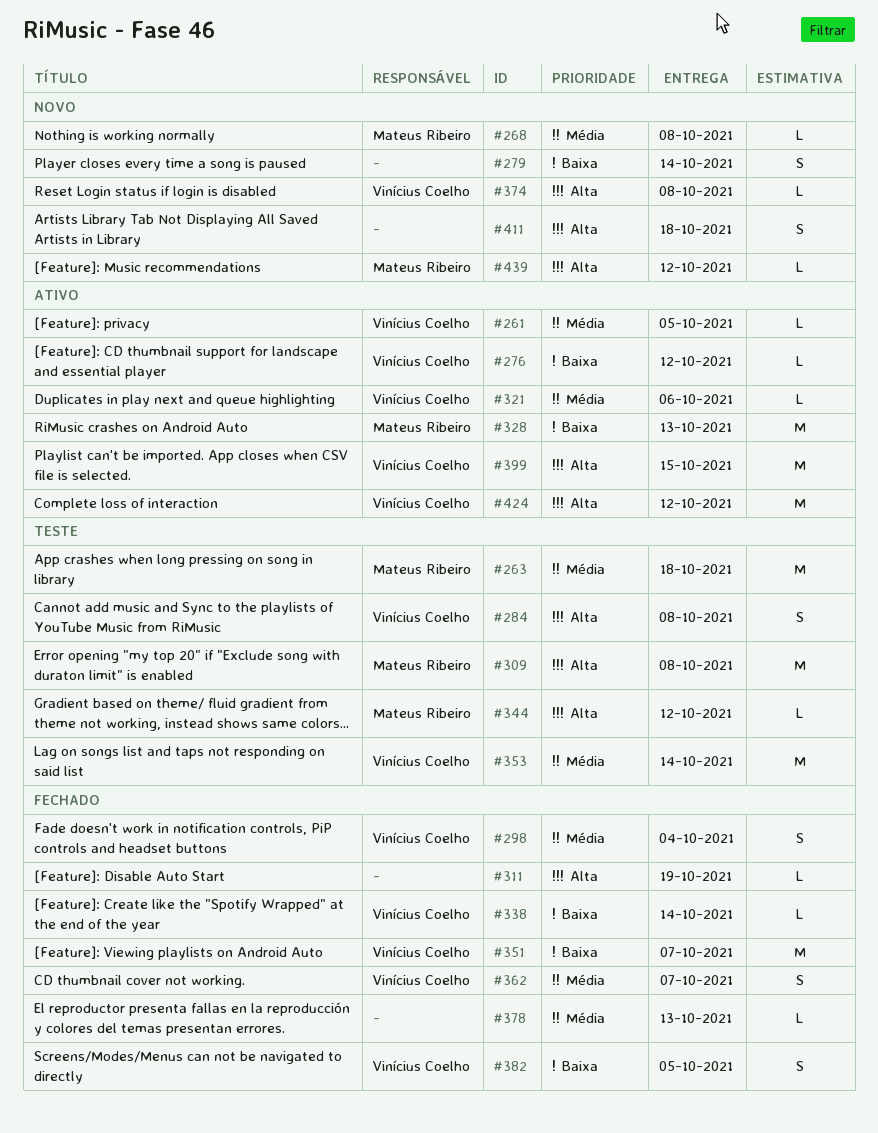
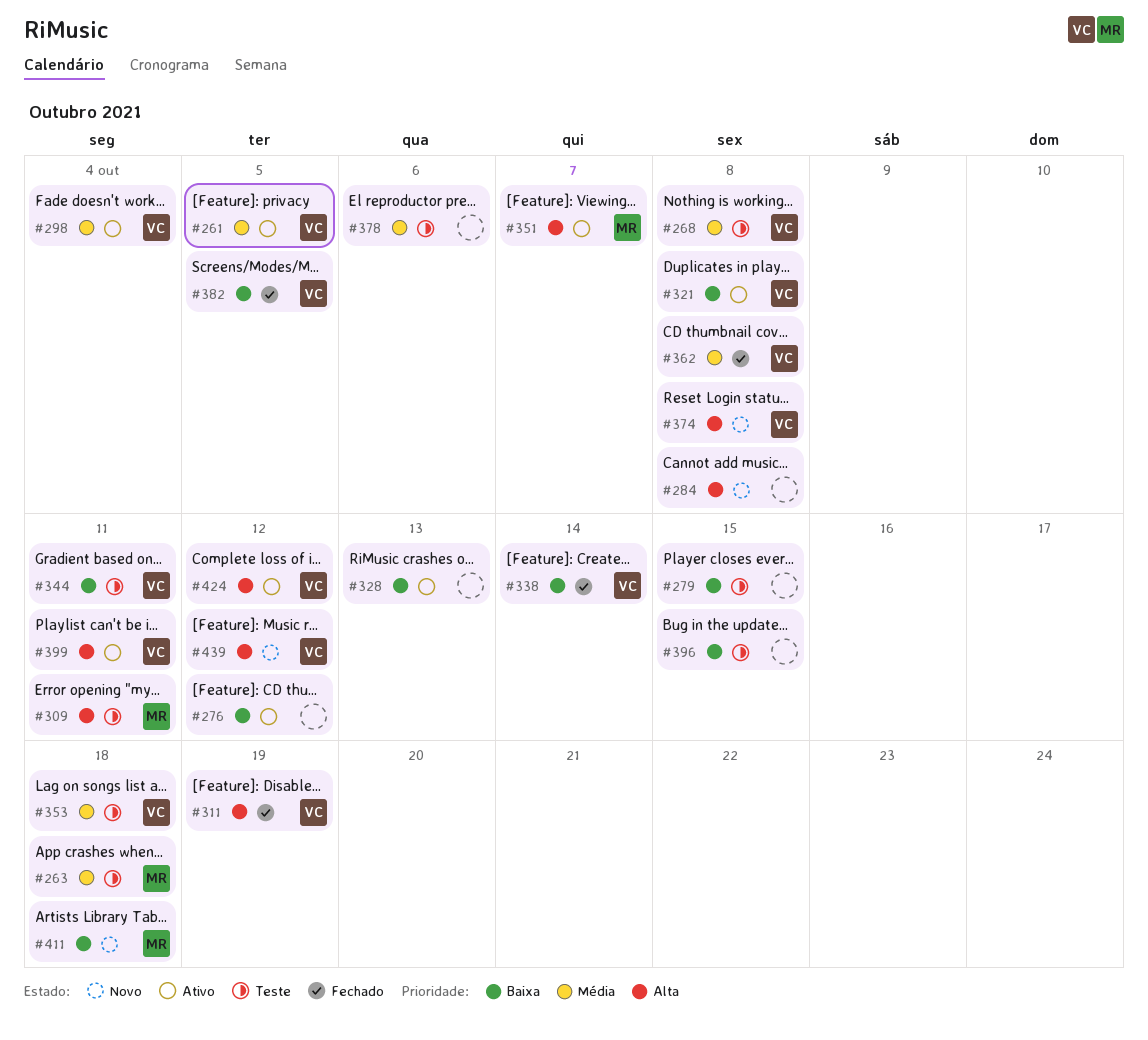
#268, status: Novo -> Teste
#268, owner: Mateus Ribeiro -> Vinícius Coelho
#276, owner: Vinícius Coelho -> none
#279, status: Novo -> Teste
#279, due: Oct 14 -> Oct 15
#284, status: Teste -> Novo
#284, owner: Vinícius Coelho -> none
#298, status: Fechado -> Ativo
#309, due: Oct 8 -> Oct 11
#311, owner: none -> Vinícius Coelho
#321, priority: Média -> Baixa
#321, due: Oct 6 -> Oct 8
#328, owner: Mateus Ribeiro -> none
#344, owner: Mateus Ribeiro -> Vinícius Coelho
#344, priority: Alta -> Baixa
#344, due: Oct 12 -> Oct 11
#351, status: Fechado -> Ativo
#351, owner: Vinícius Coelho -> Mateus Ribeiro
#351, priority: Baixa -> Alta
#353, due: Oct 14 -> Oct 18
#362, due: Oct 7 -> Oct 8
#378, status: Fechado -> Teste
#378, due: Oct 13 -> Oct 6
#396: none -> present
#399, due: Oct 15 -> Oct 11
#411, owner: none -> Mateus Ribeiro
#411, priority: Alta -> Baixa
#439, owner: Mateus Ribeiro -> Vinícius Coelho

